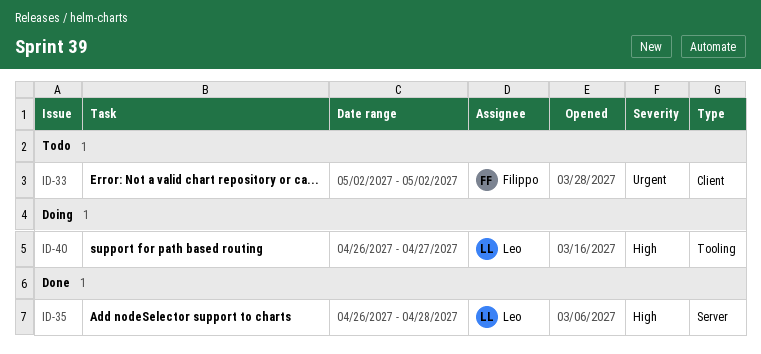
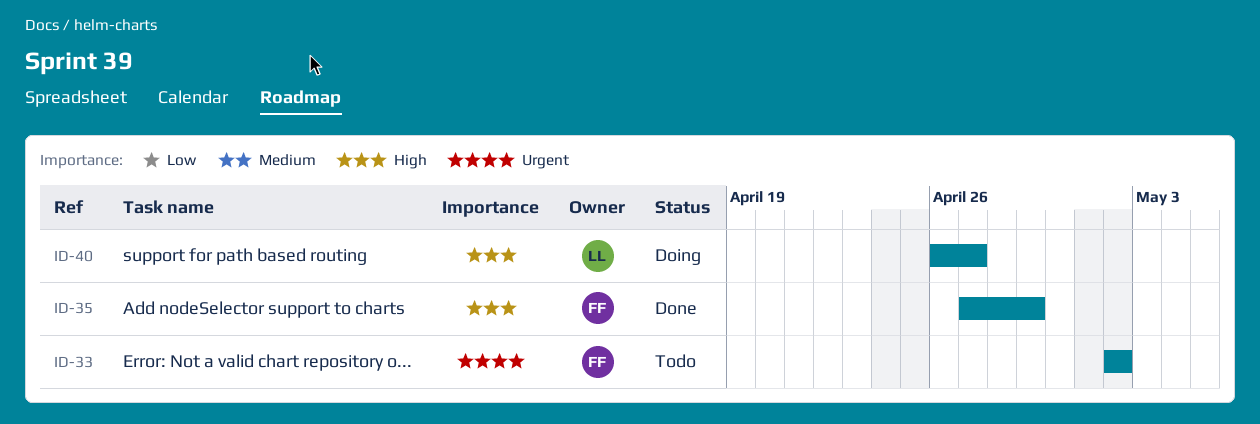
ID-35, owner: Leo -> Filippo
ID-35, start: Apr 26 -> Apr 27
ID-35, due: Apr 28 -> Apr 29

